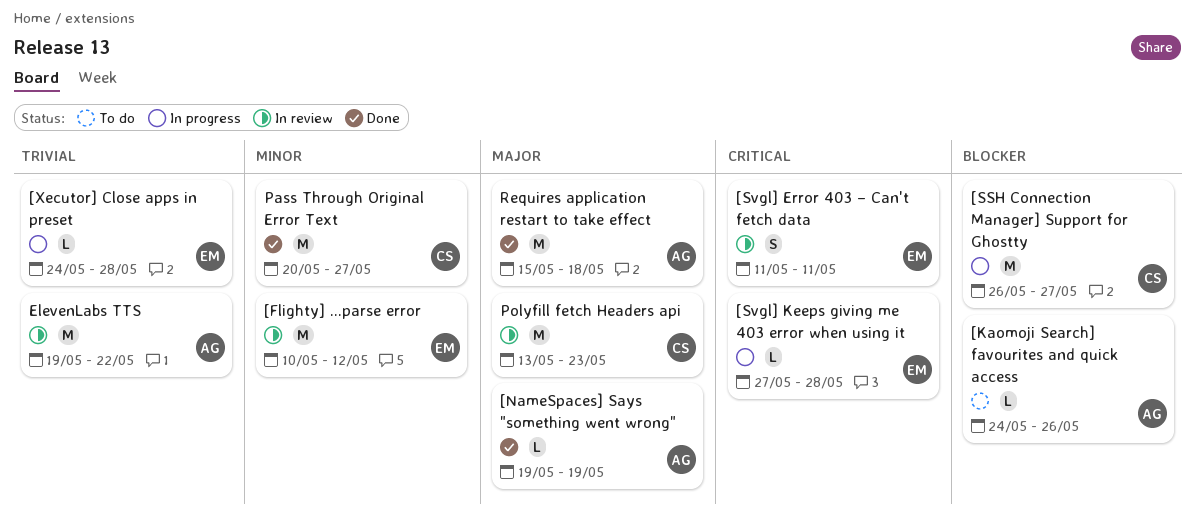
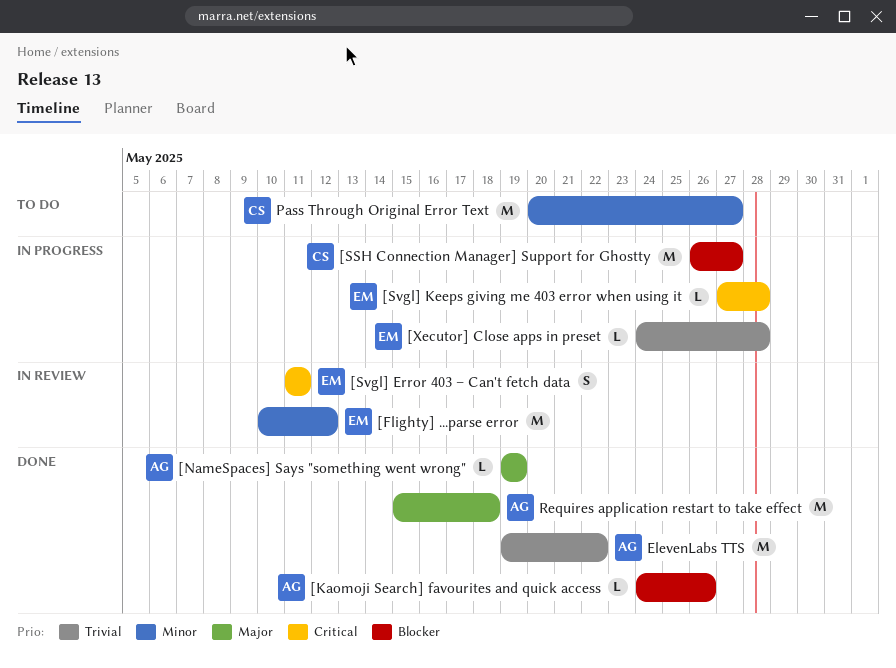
[Kaomoji Search] favourites and quick access, status: To do -> Done
ElevenLabs TTS, status: In review -> Done
Pass Through Original Error Text, status: Done -> To do
Polyfill fetch Headers api: present -> none

